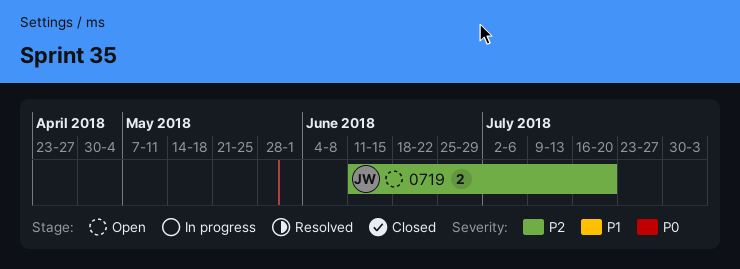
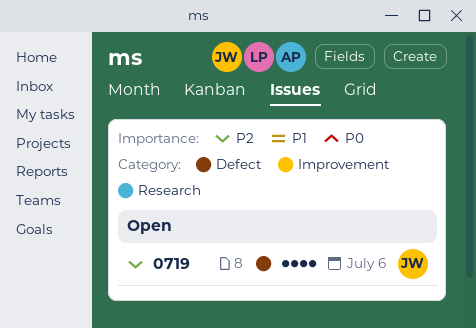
0719, estimate: 2 -> 4
0719, due: Jul 20 -> Jul 6

